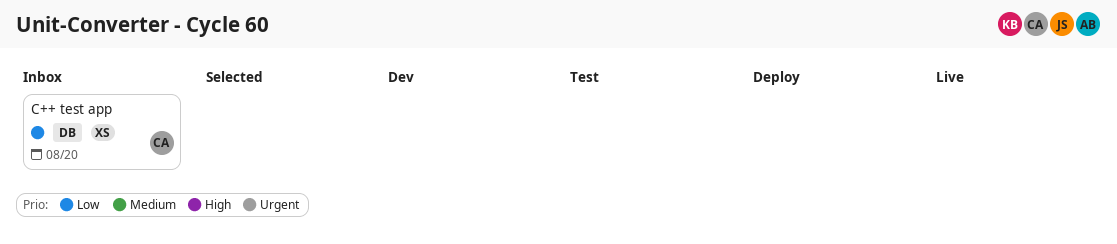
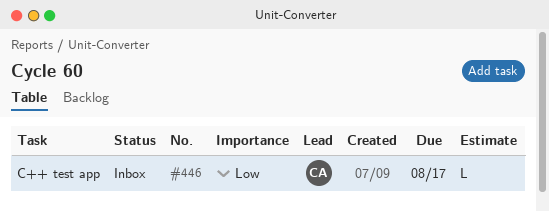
C++ test app, estimate: XS -> L
C++ test app, due: Aug 20 -> Aug 17

